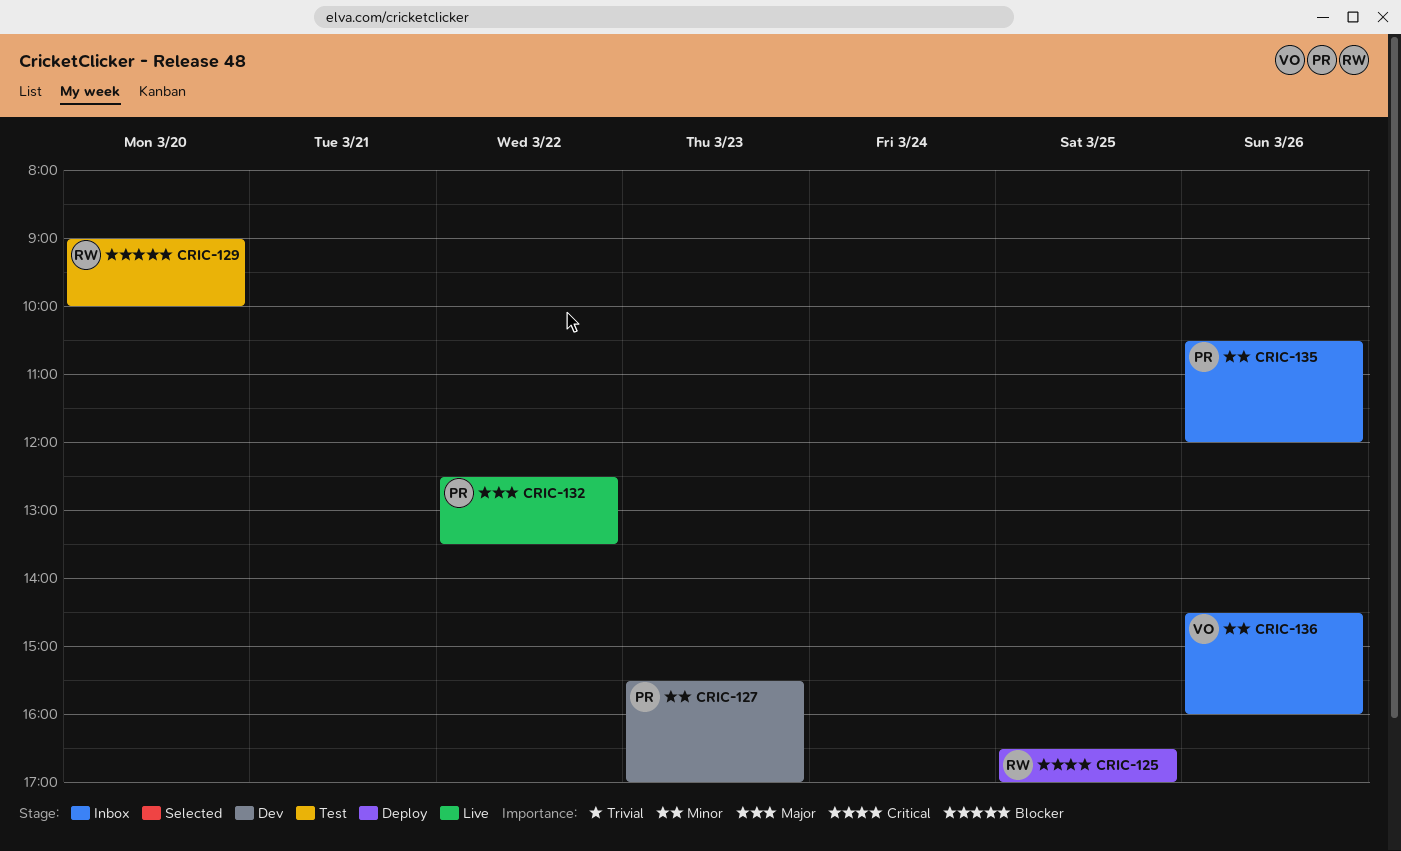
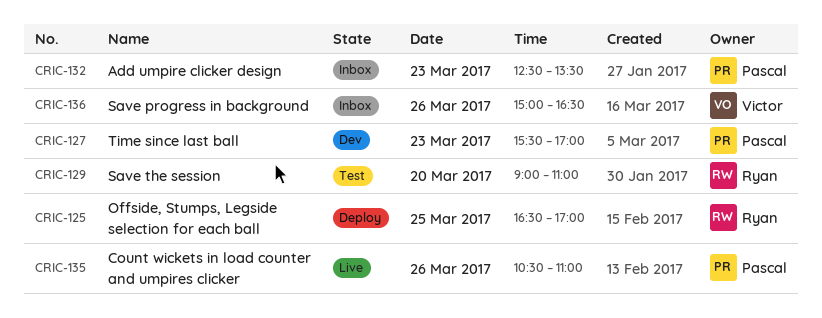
CRIC-129, ends: 10:00 -> 11:00
CRIC-132, status: Live -> Inbox
CRIC-132, day: Mar 22 -> Mar 23
CRIC-135, status: Inbox -> Live
CRIC-135, ends: 12:00 -> 11:00
CRIC-136, begins: 14:30 -> 15:00
CRIC-136, ends: 16:00 -> 16:30

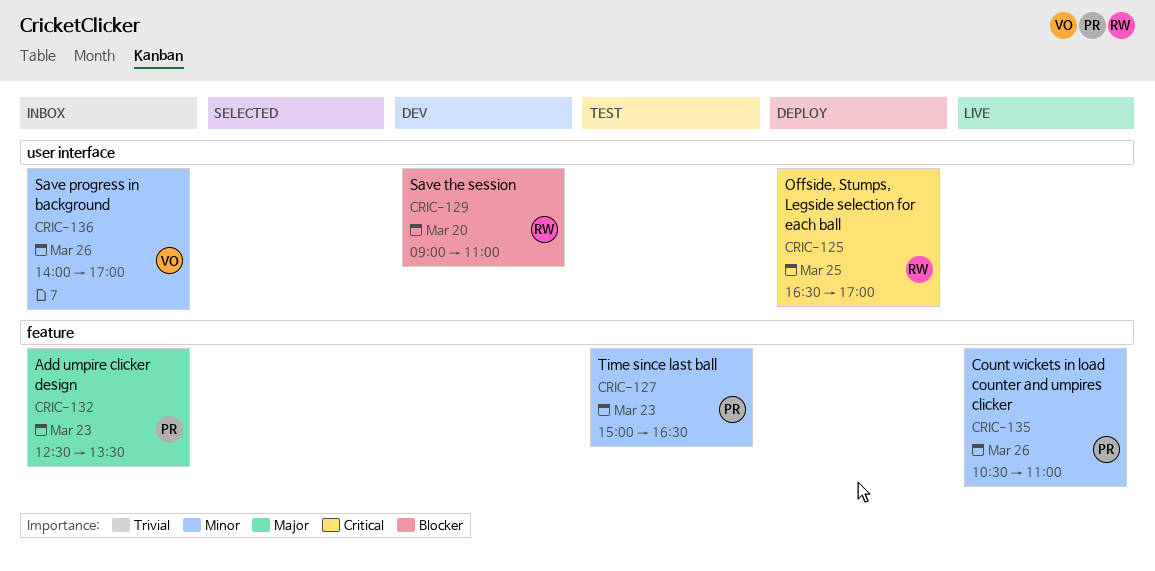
CRIC-127, status: Dev -> Test
CRIC-127, begins: 15:30 -> 15:00
CRIC-127, ends: 17:00 -> 16:30
CRIC-129, status: Test -> Dev
CRIC-136, begins: 15:00 -> 14:00
CRIC-136, ends: 16:30 -> 17:00

